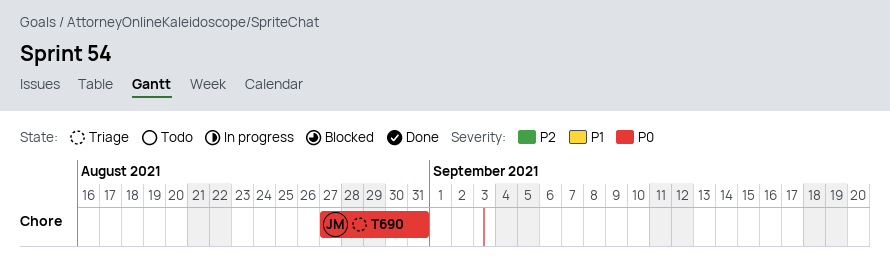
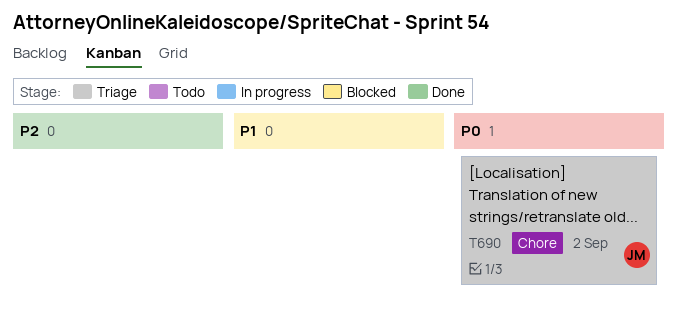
T690, due: Aug 31 -> Sep 2

